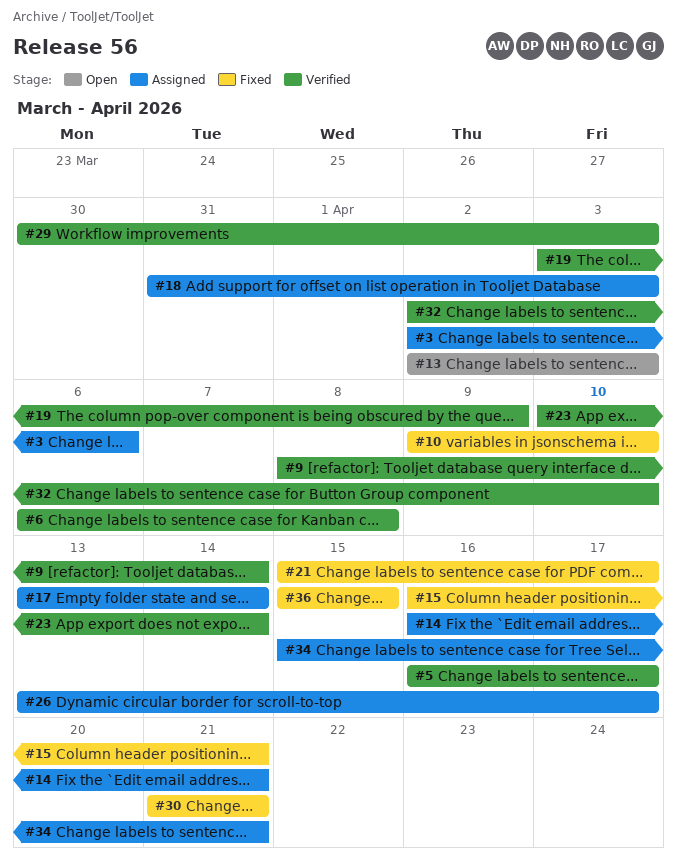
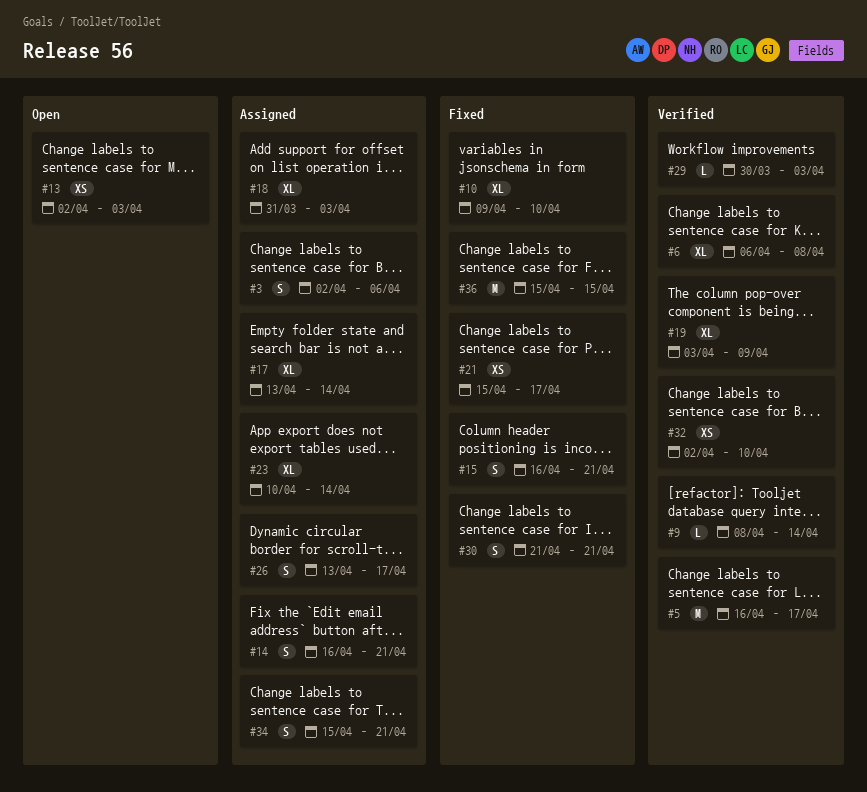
#23, status: Verified -> Assigned

